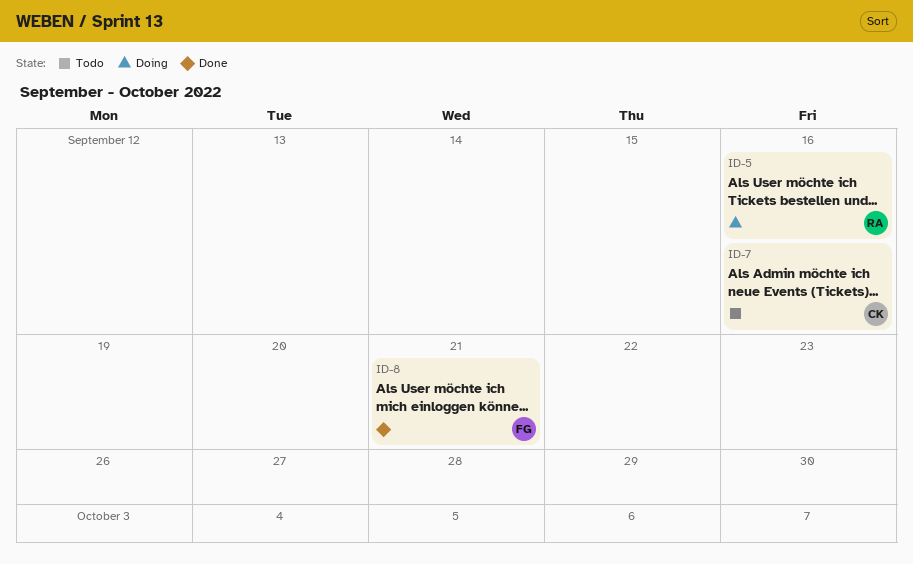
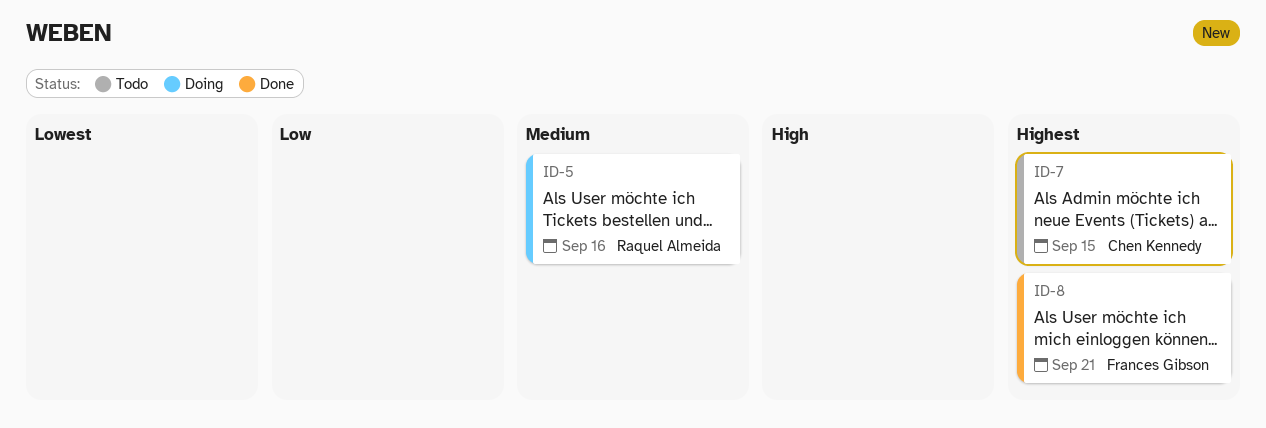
ID-7, due: Sep 16 -> Sep 15

